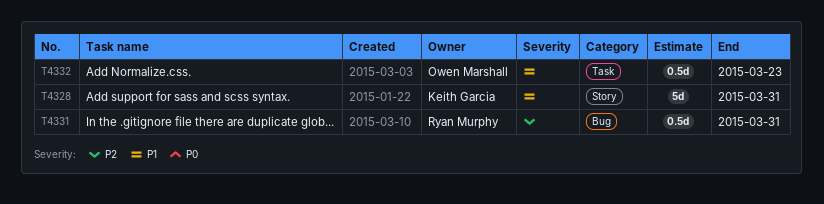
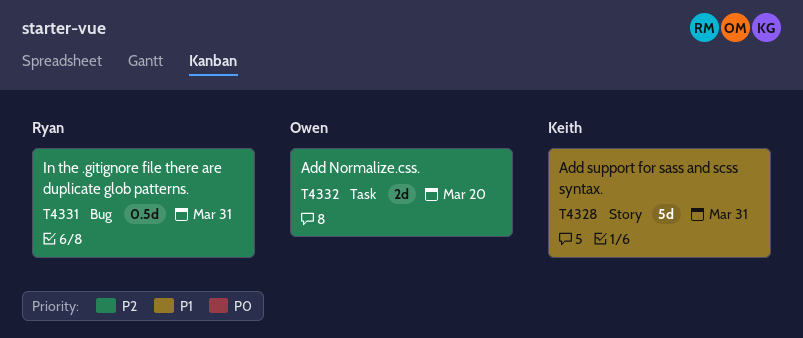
T4332, priority: P1 -> P2
T4332, estimate: 0.5d -> 2d
T4332, due: Mar 23 -> Mar 20

